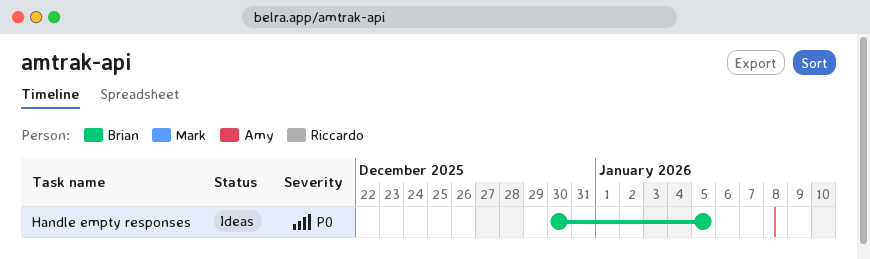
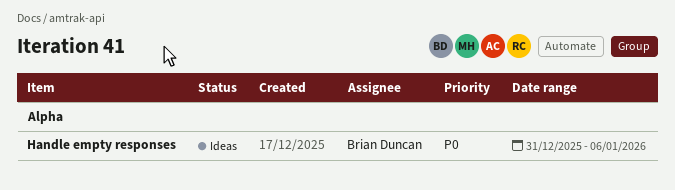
Handle empty responses, start: Dec 30 -> Dec 31
Handle empty responses, due: Jan 5 -> Jan 6

